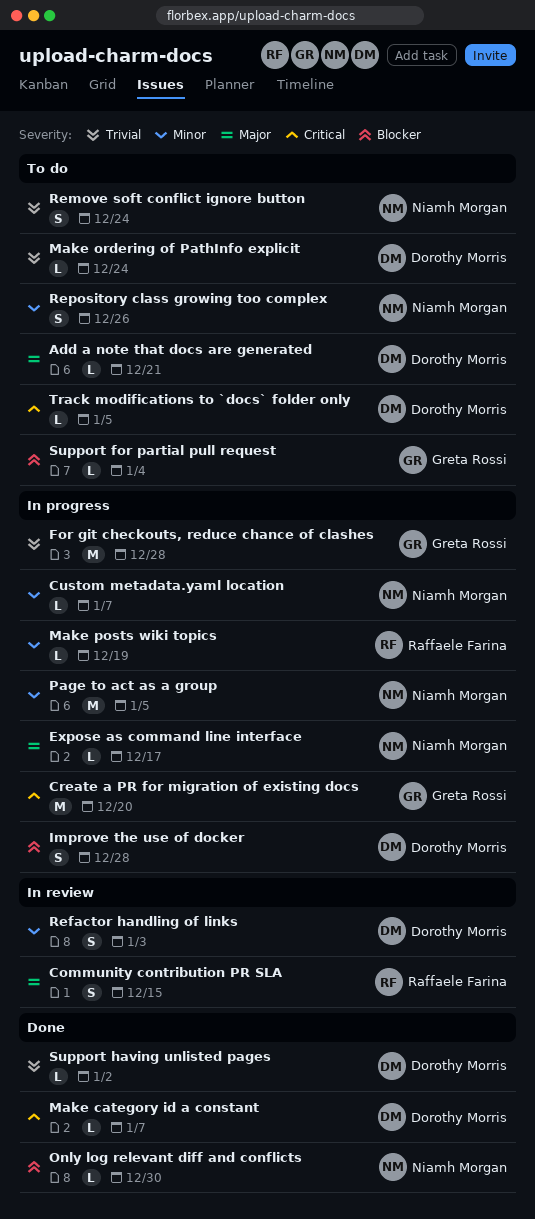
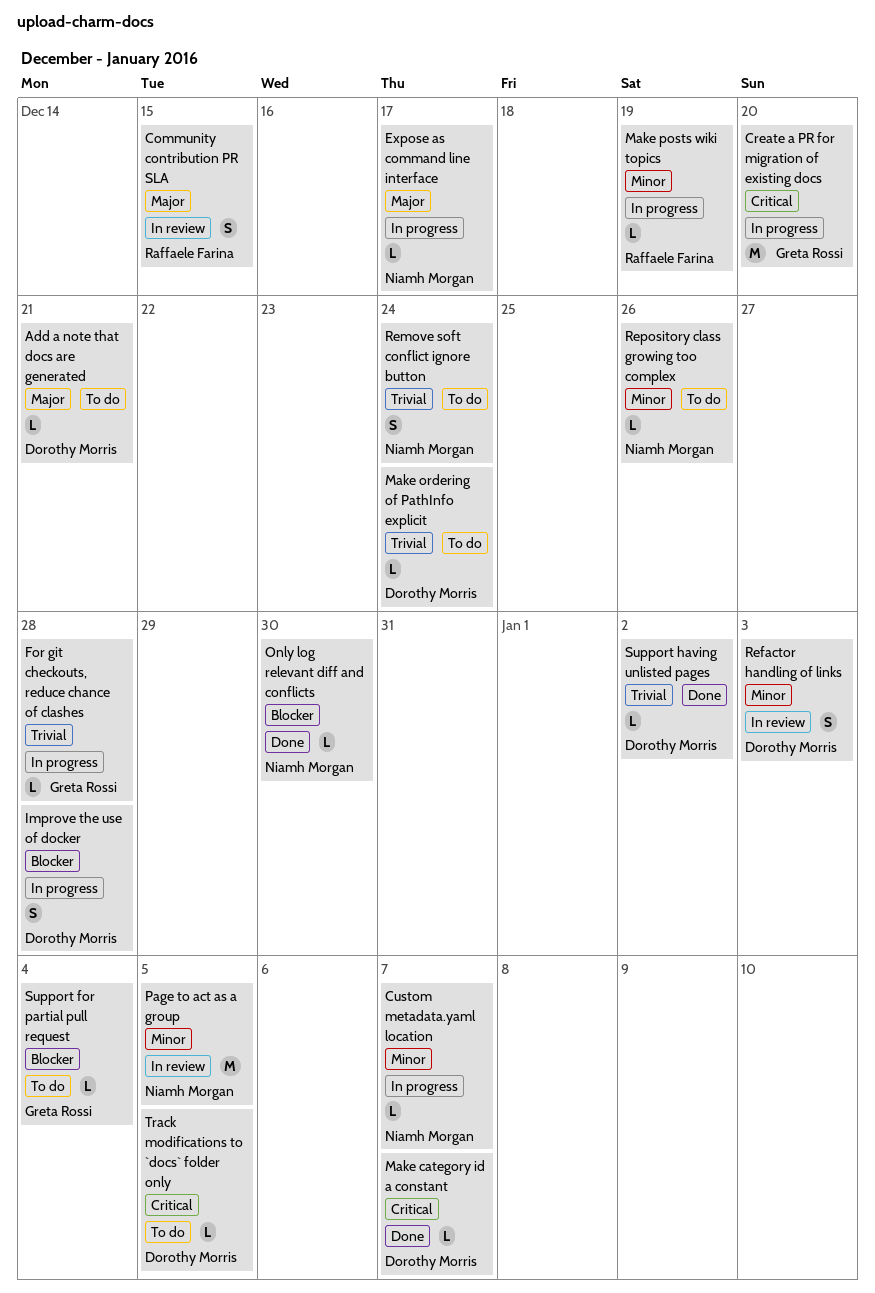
For git checkouts, reduce chance of clashes, estimate: M -> L
Page to act as a group, status: In progress -> In review
Repository class growing too complex, estimate: S -> L

